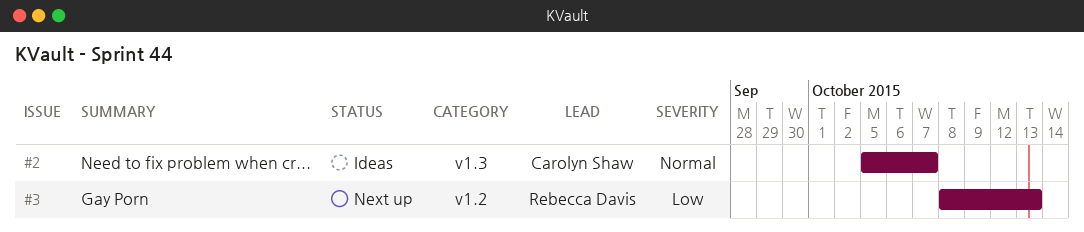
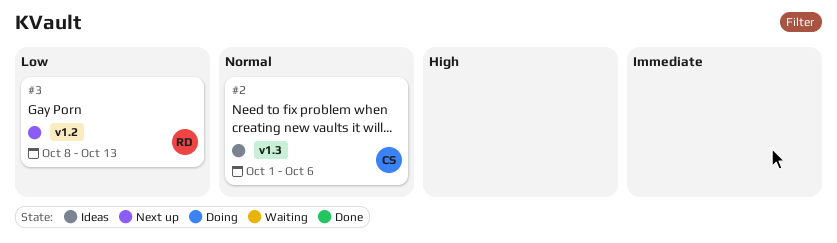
#2, start: Oct 5 -> Oct 1
#2, due: Oct 7 -> Oct 6

